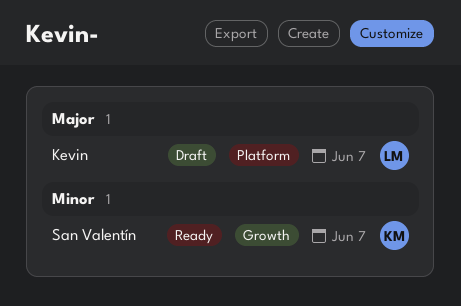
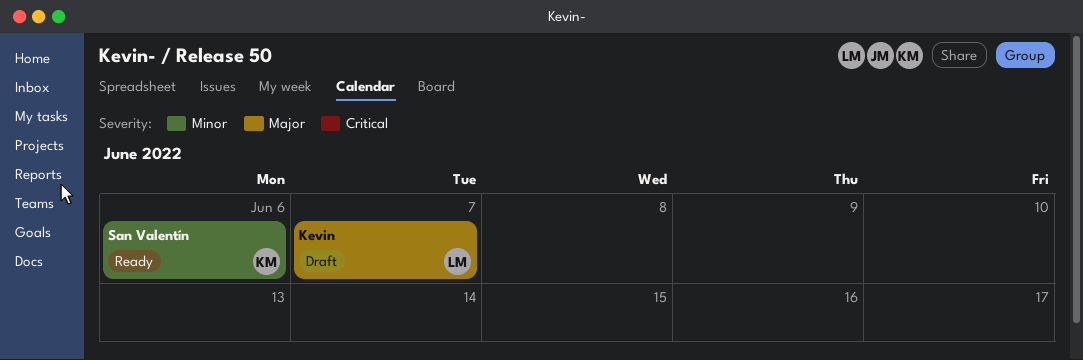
San Valentín, due: Jun 7 -> Jun 6

